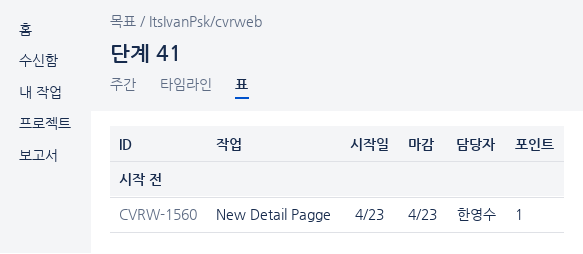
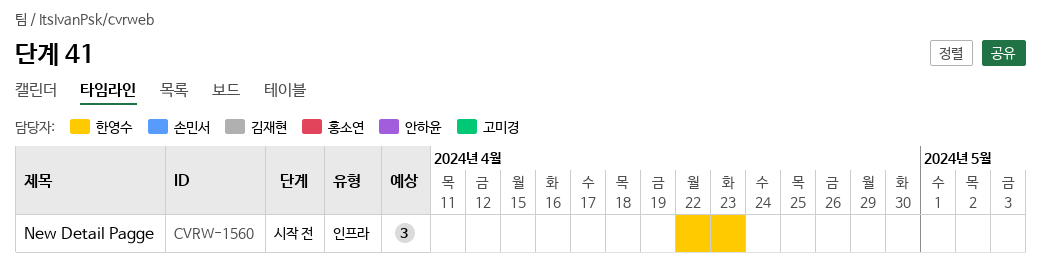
CVRW-1560, estimate: 1 -> 3
CVRW-1560, start: Apr 23 -> Apr 22

